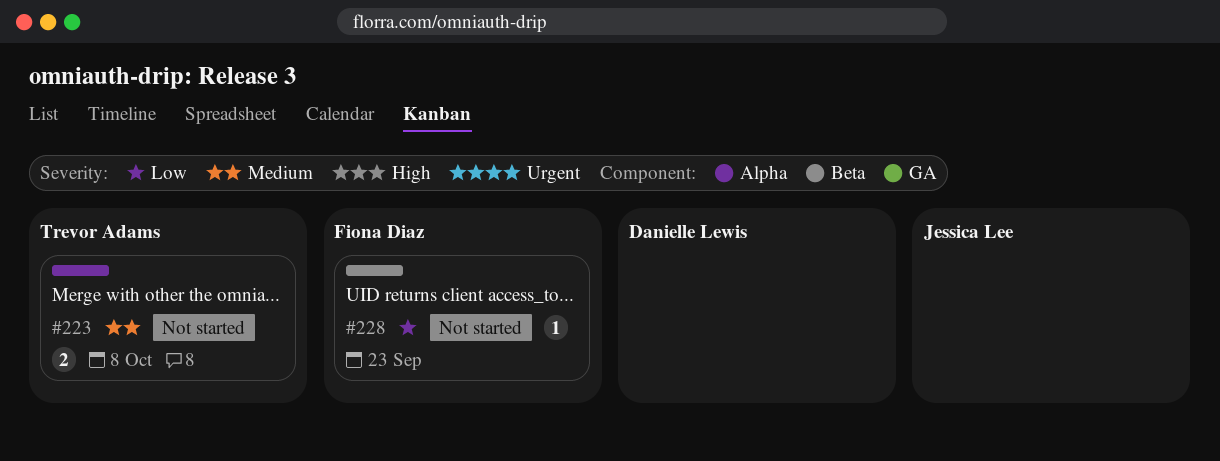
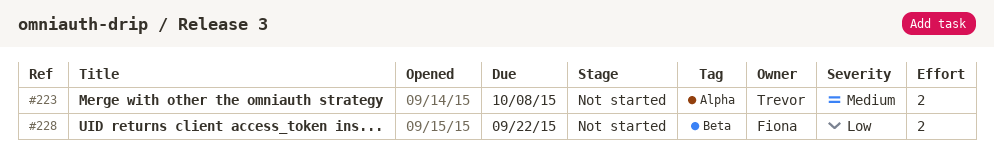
#228, estimate: 1 -> 2
#228, due: Sep 23 -> Sep 22

